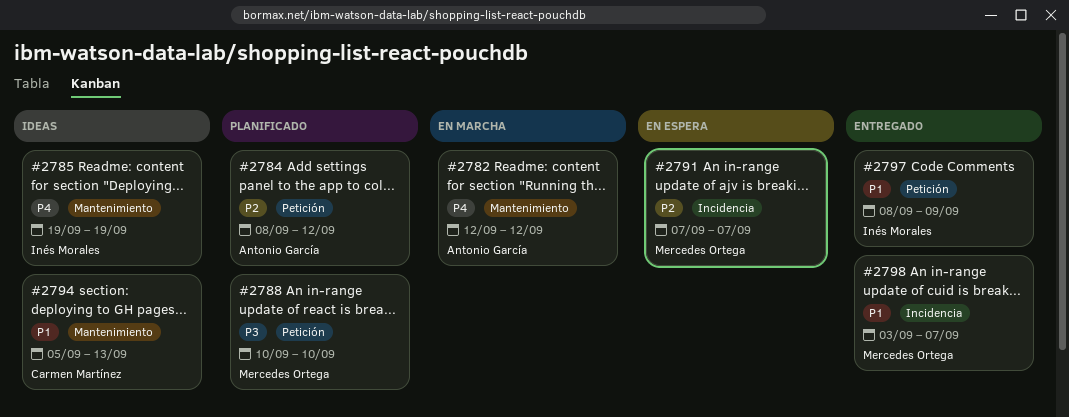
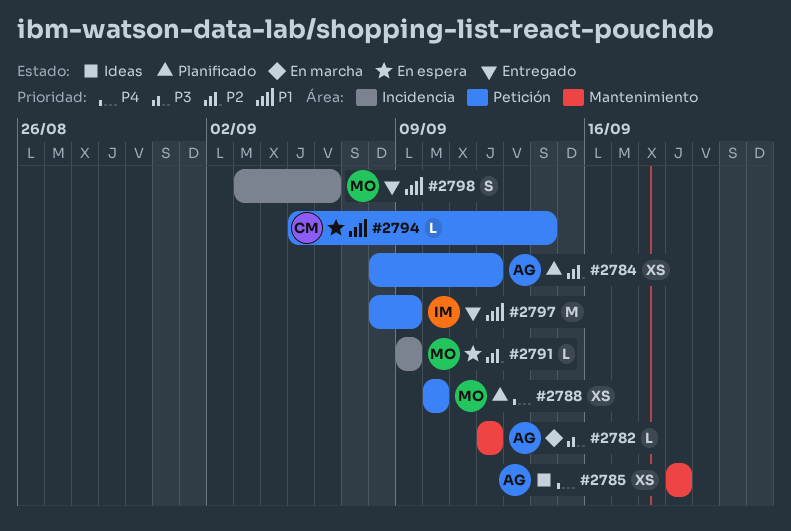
#2782, priority: P4 -> P3
#2785, owner: Inés Morales -> Antonio García
#2788, priority: P3 -> P4
#2791, start: Sep 7 -> Sep 9
#2791, due: Sep 7 -> Sep 9
#2794, status: Ideas -> En espera
#2794, label: Mantenimiento -> Petición
#2794, due: Sep 13 -> Sep 14
#2798, due: Sep 7 -> Sep 6

